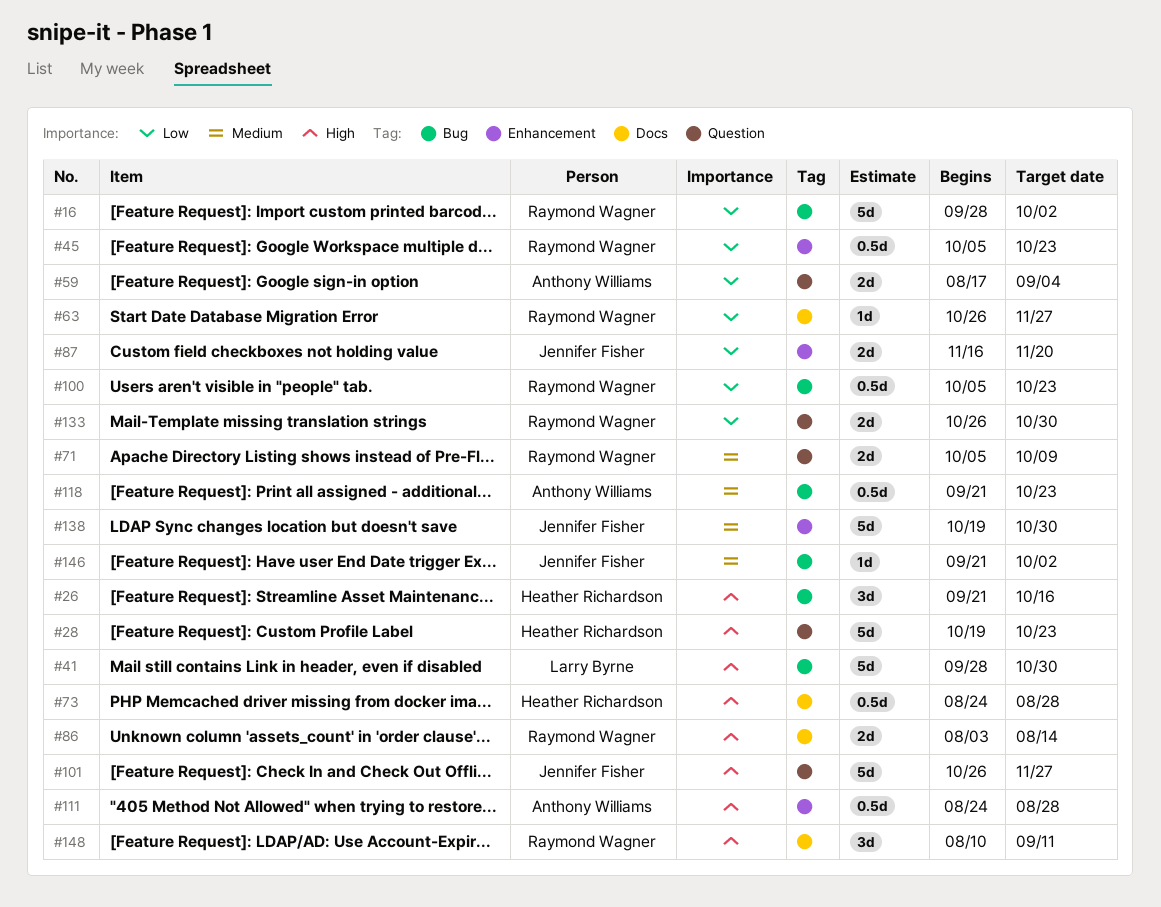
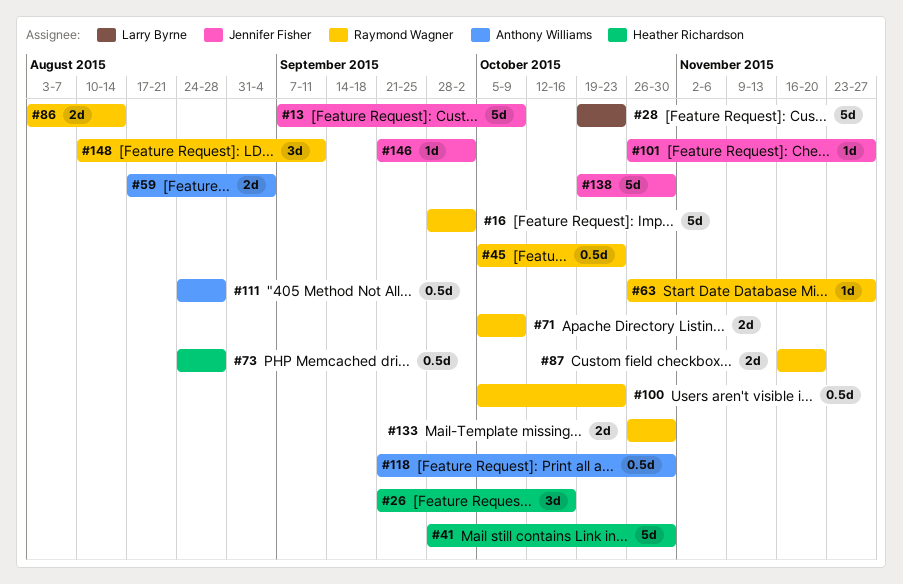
#13: none -> present
#28, owner: Heather Richardson -> Larry Byrne
#41, owner: Larry Byrne -> Heather Richardson
#87, owner: Jennifer Fisher -> Raymond Wagner
#101, estimate: 5d -> 1d
#118, due: Oct 23 -> Oct 30

